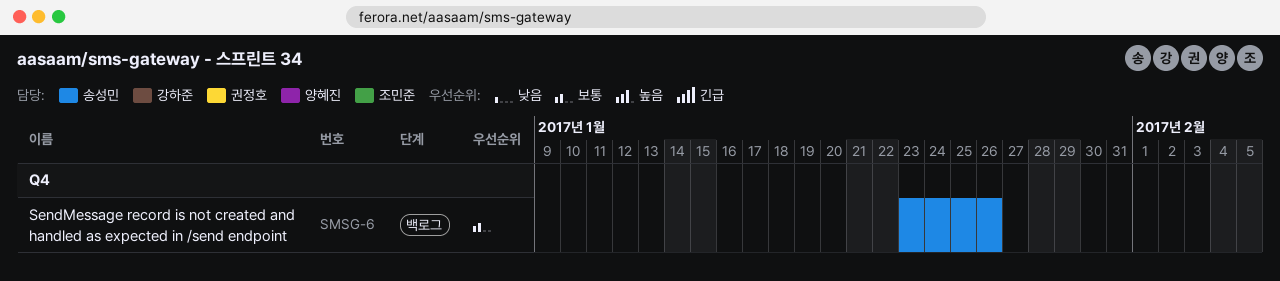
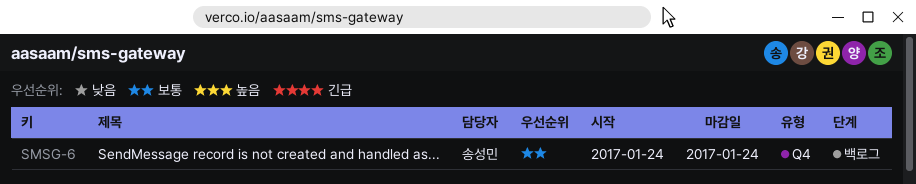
SMSG-6, start: Jan 23 -> Jan 24
SMSG-6, due: Jan 26 -> Jan 24

